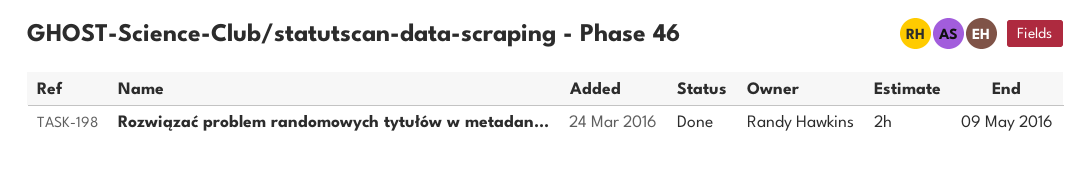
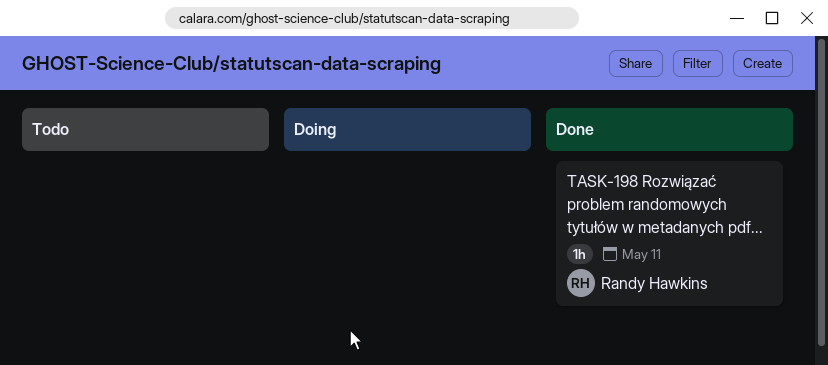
TASK-198, estimate: 2h -> 1h
TASK-198, due: May 9 -> May 11

